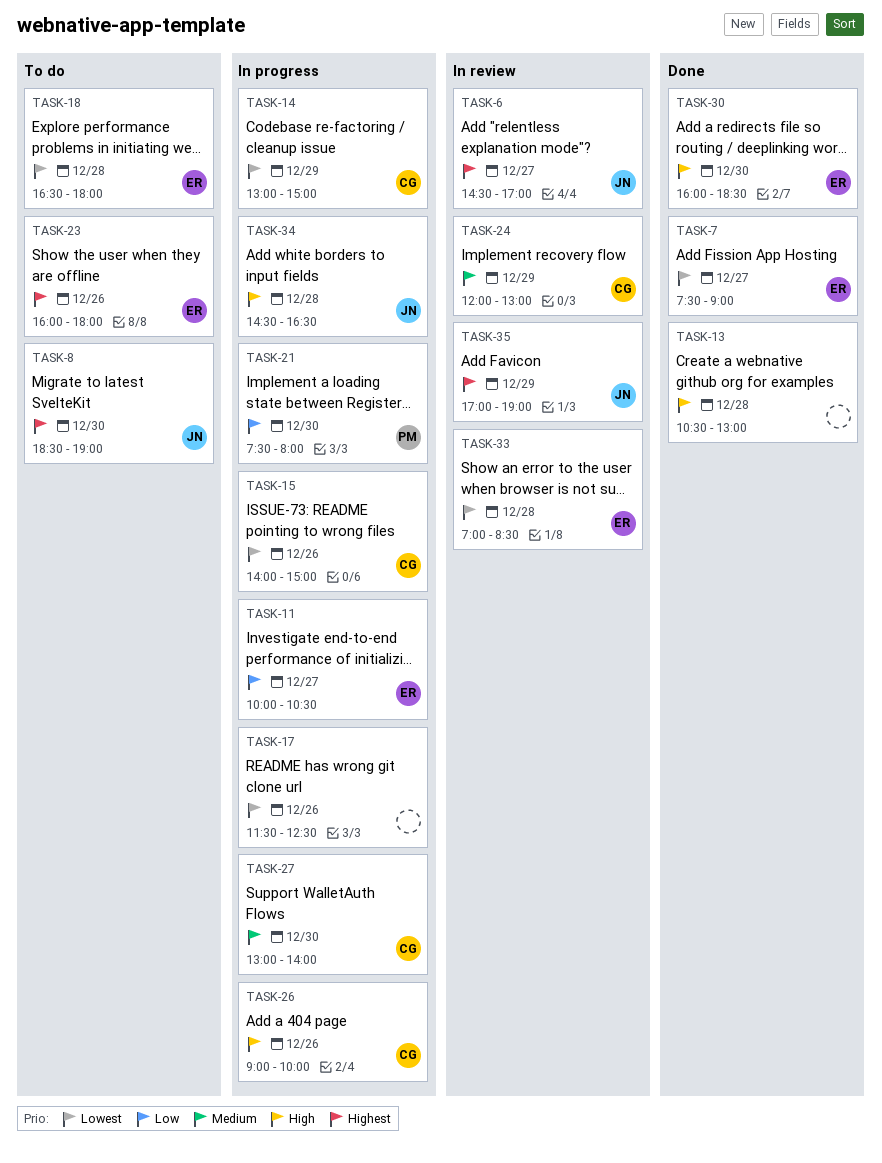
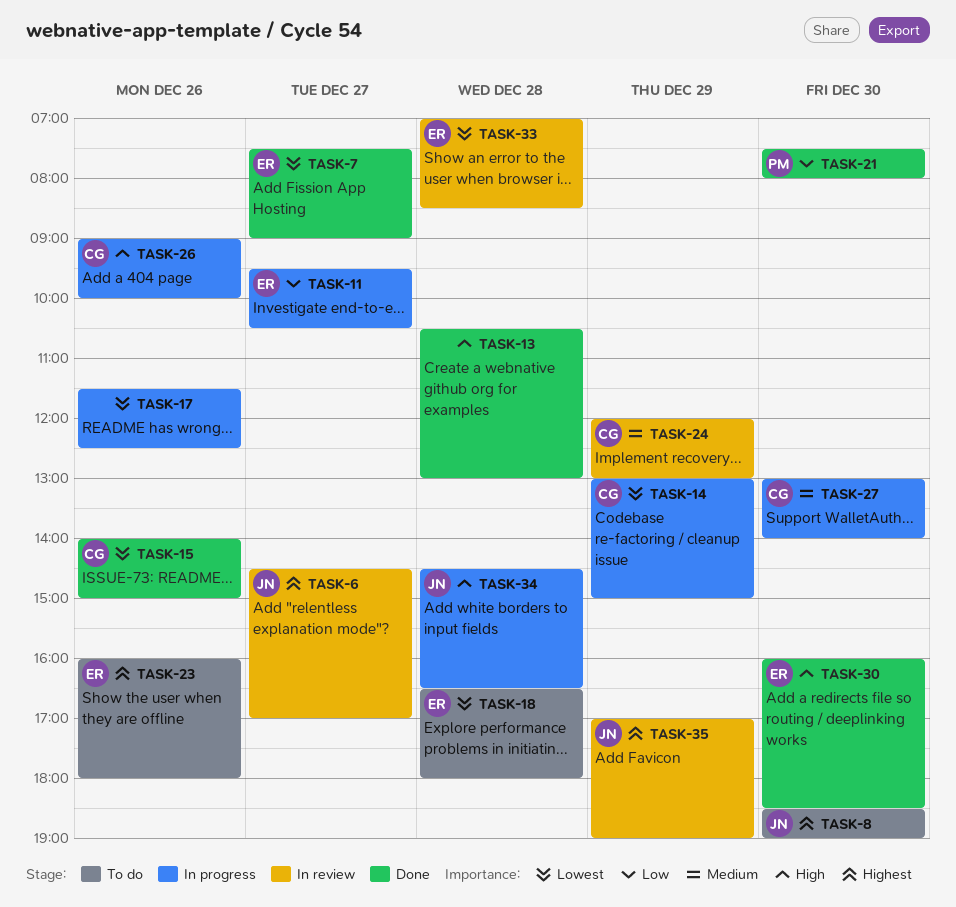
TASK-11, begins: 10:00 -> 09:30
TASK-15, status: In progress -> Done
TASK-21, status: In progress -> Done

